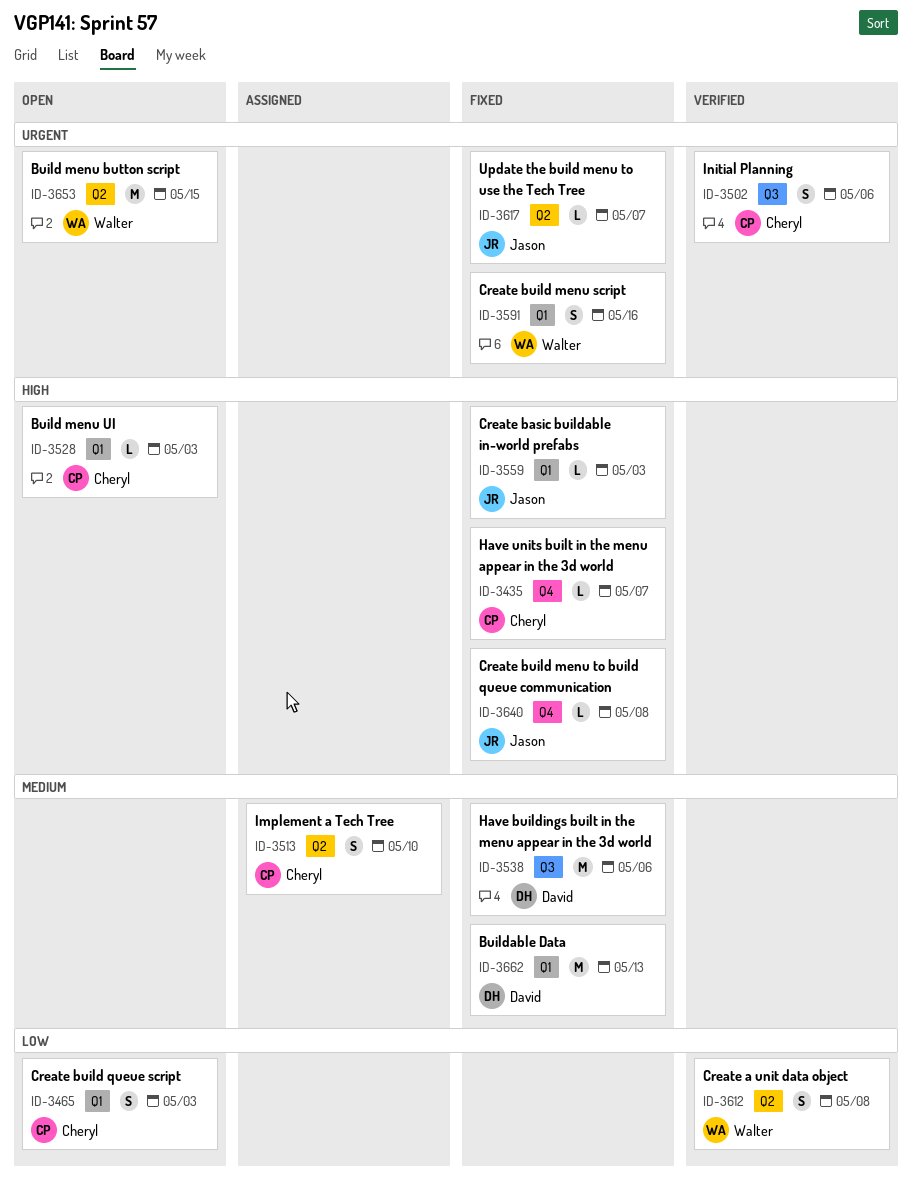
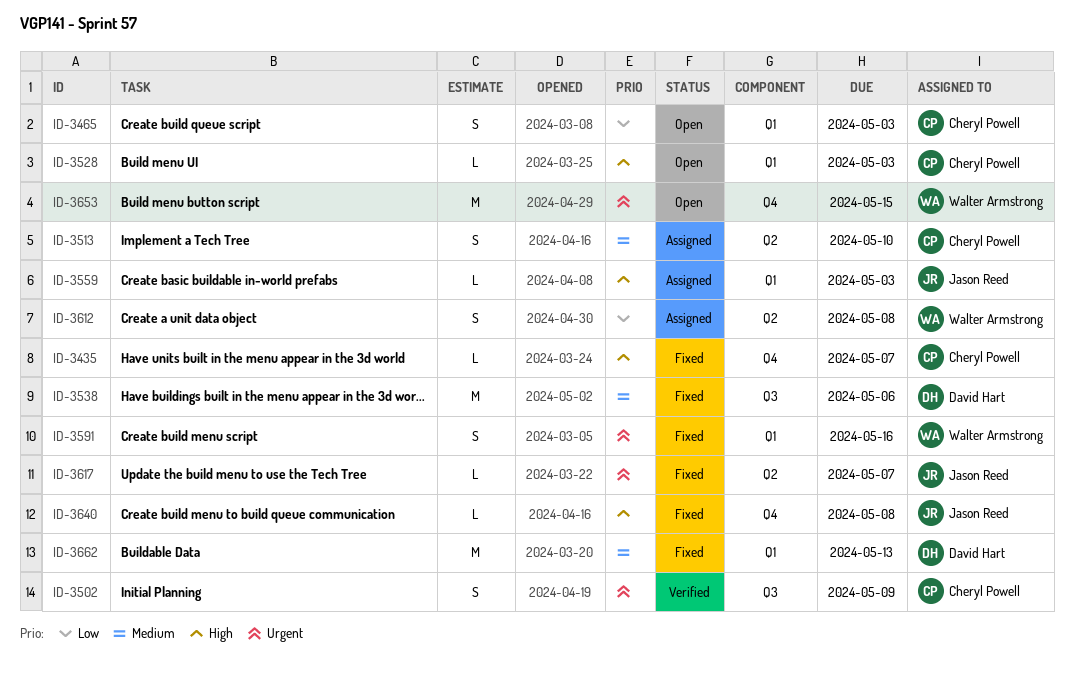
ID-3502, due: May 6 -> May 9
ID-3559, status: Fixed -> Assigned
ID-3612, status: Verified -> Assigned
ID-3653, label: Q2 -> Q4

